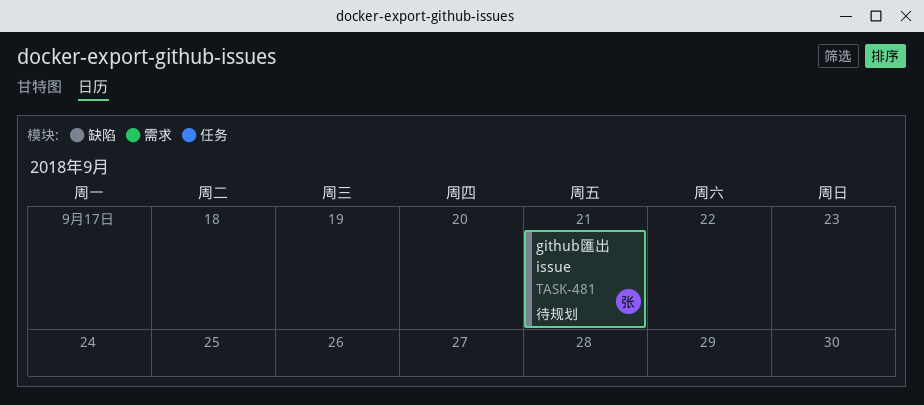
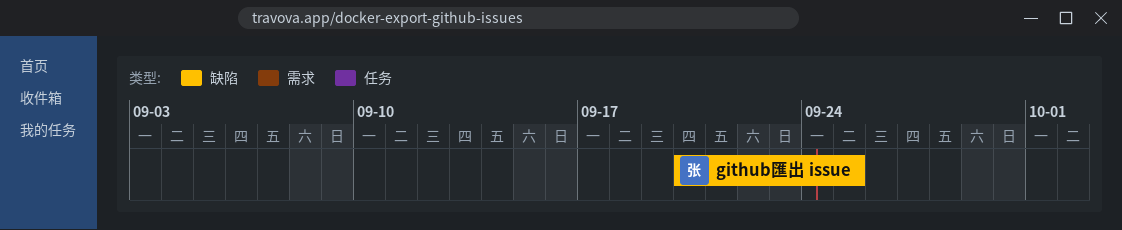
github匯出 issue, due: Sep 21 -> Sep 25

